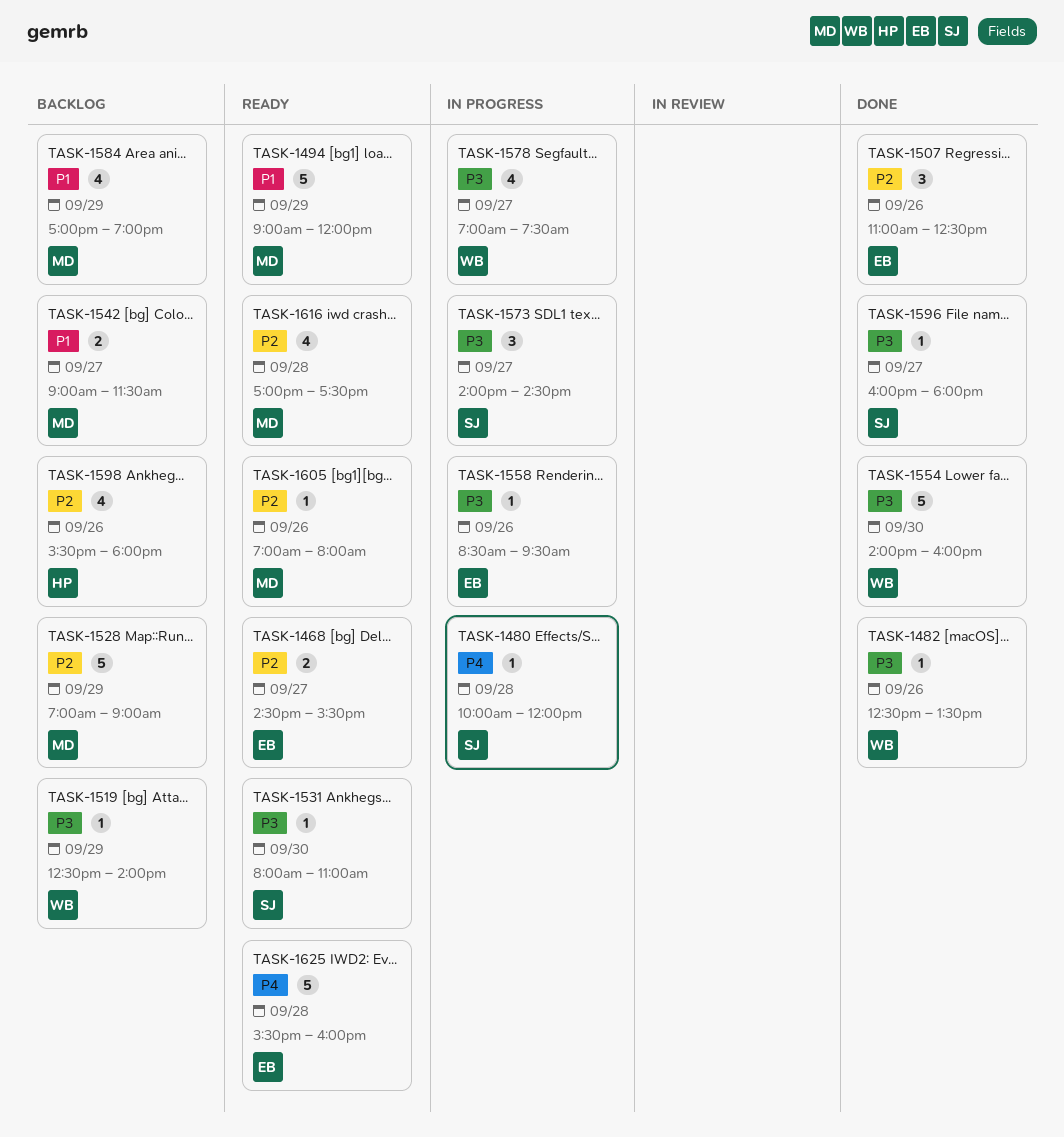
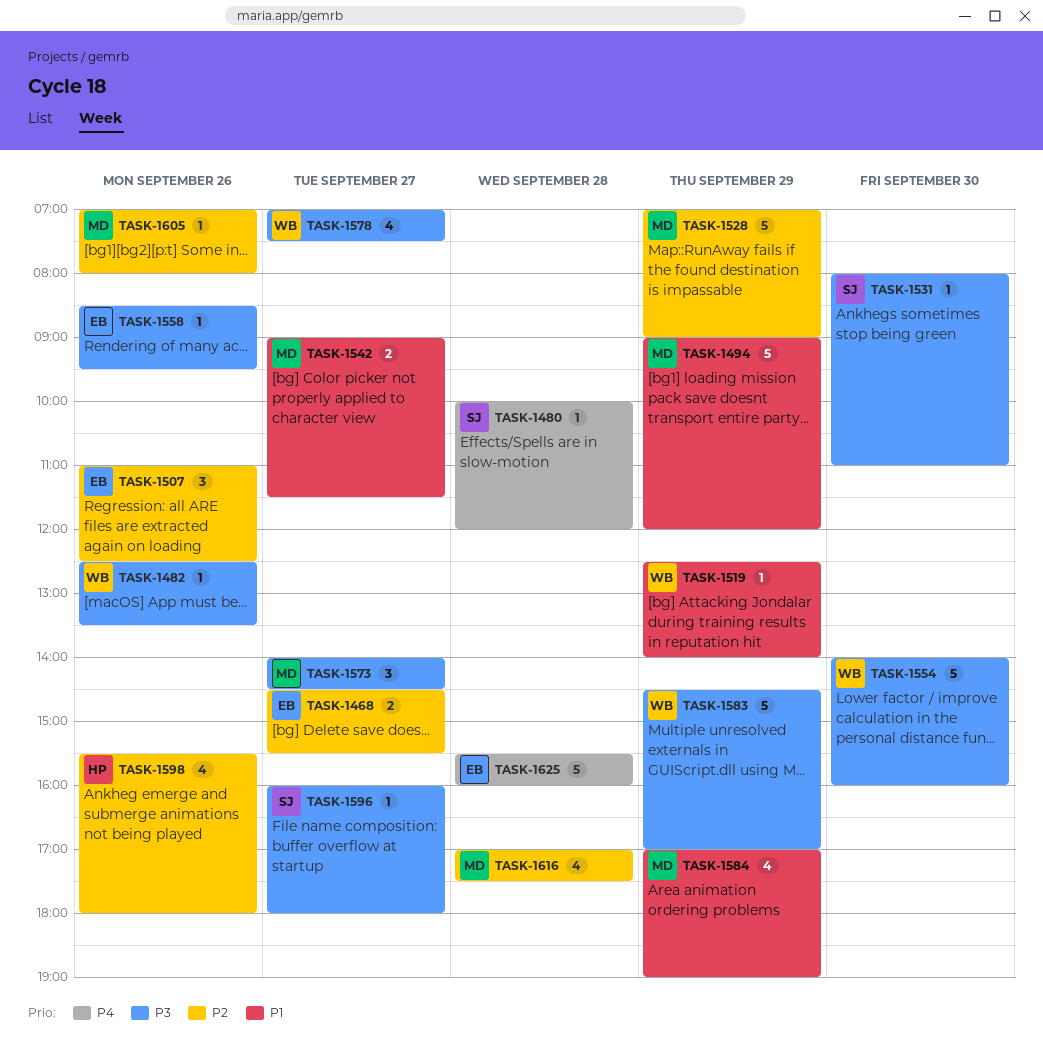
TASK-1519, priority: P3 -> P1
TASK-1573, owner: SJ -> MD
TASK-1583: none -> present

